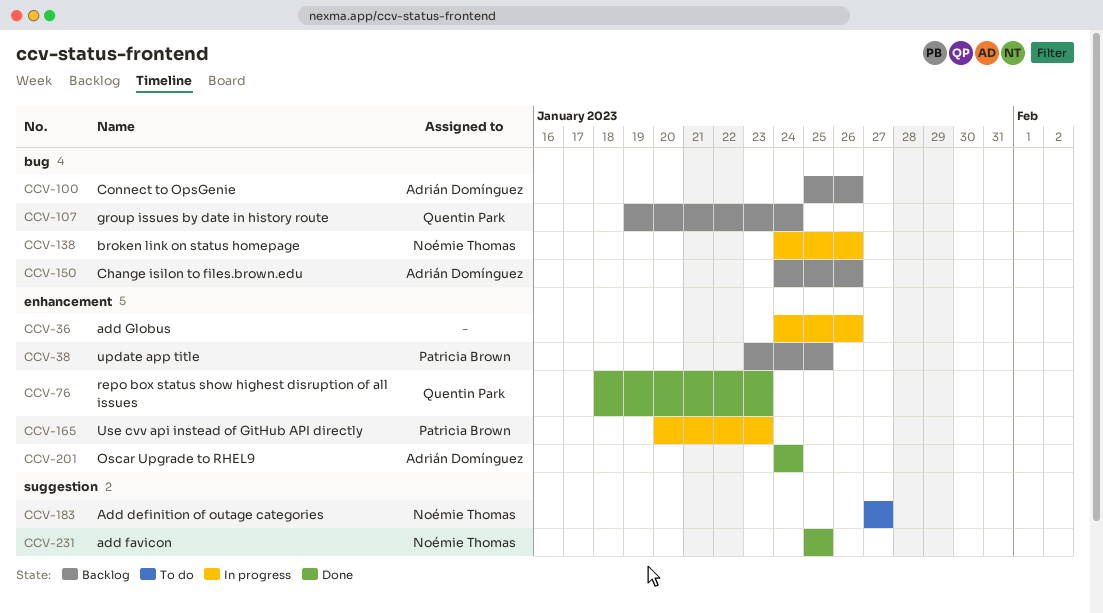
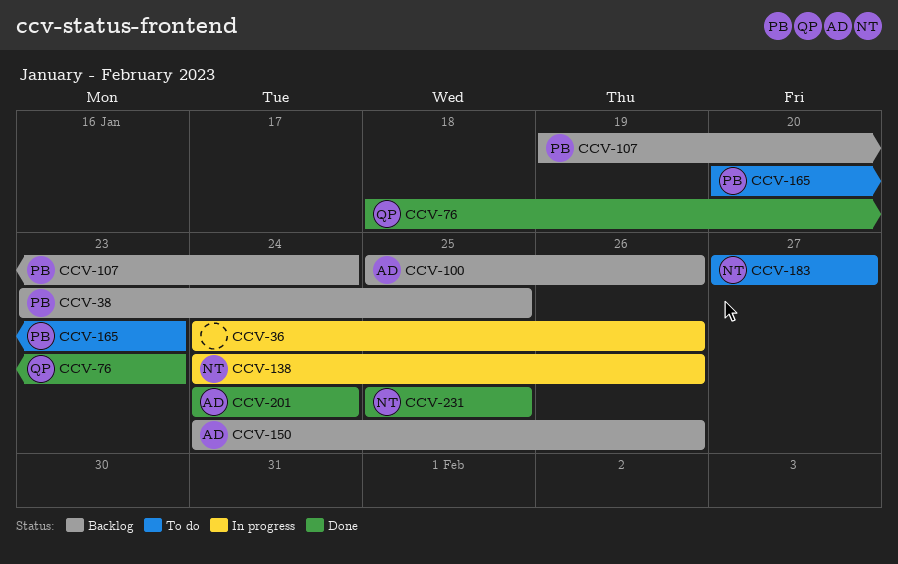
CCV-107, owner: Quentin Park -> Patricia Brown
CCV-165, status: In progress -> To do

